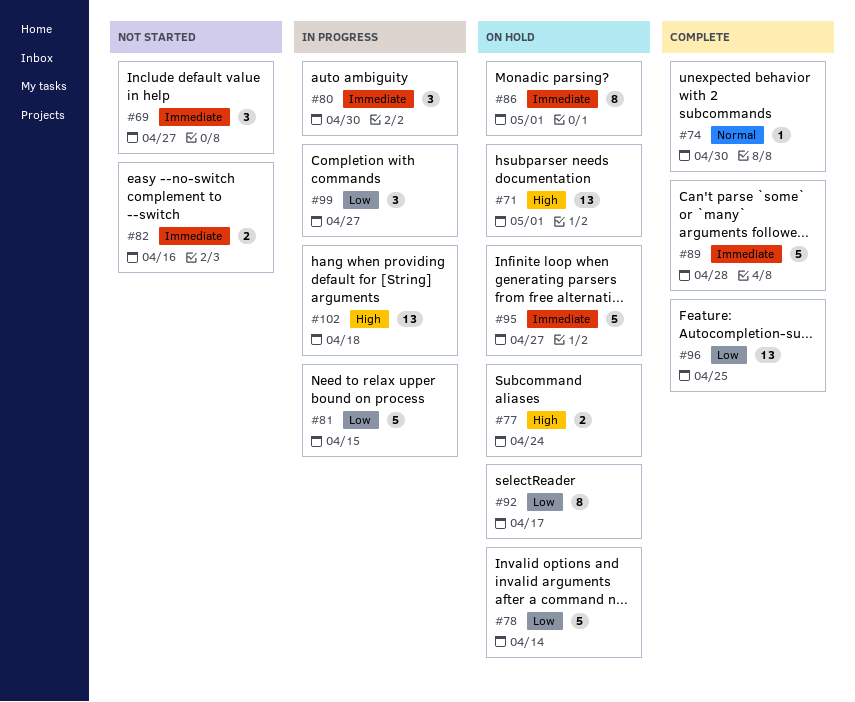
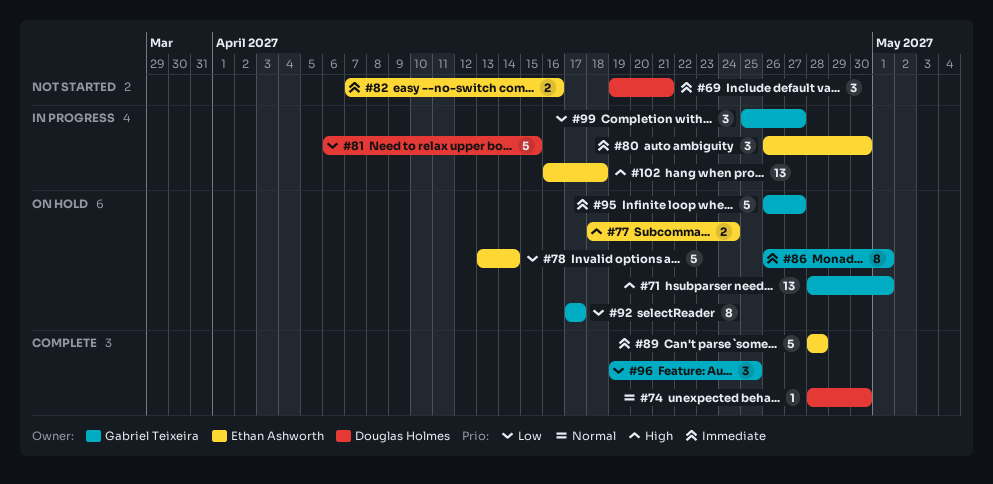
#69, due: Apr 27 -> Apr 21
#96, estimate: 13 -> 3

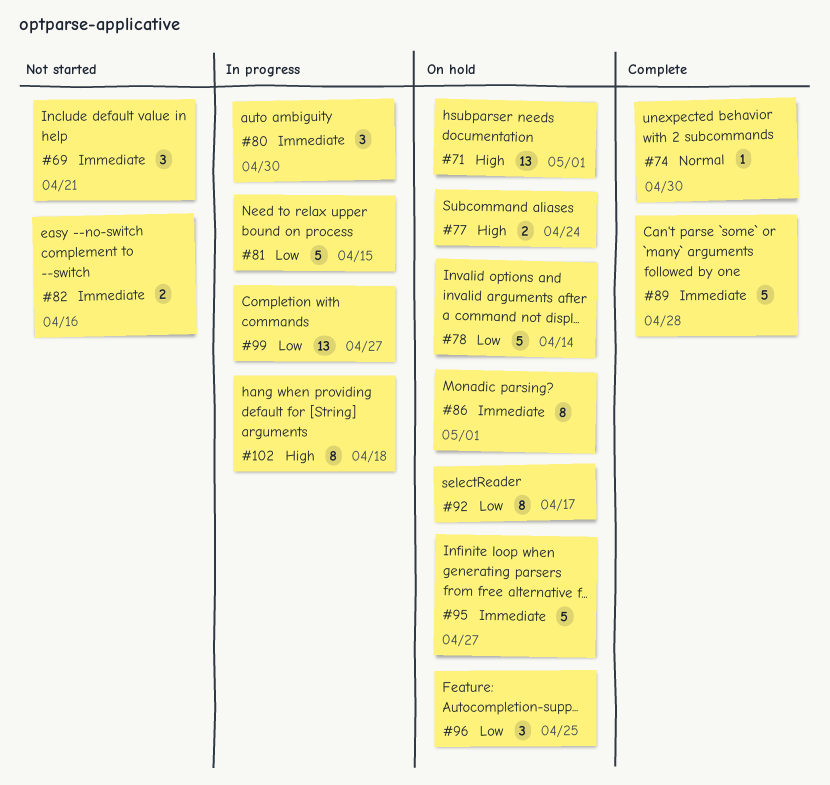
#96, status: Complete -> On hold
#99, estimate: 3 -> 13
#102, estimate: 13 -> 8

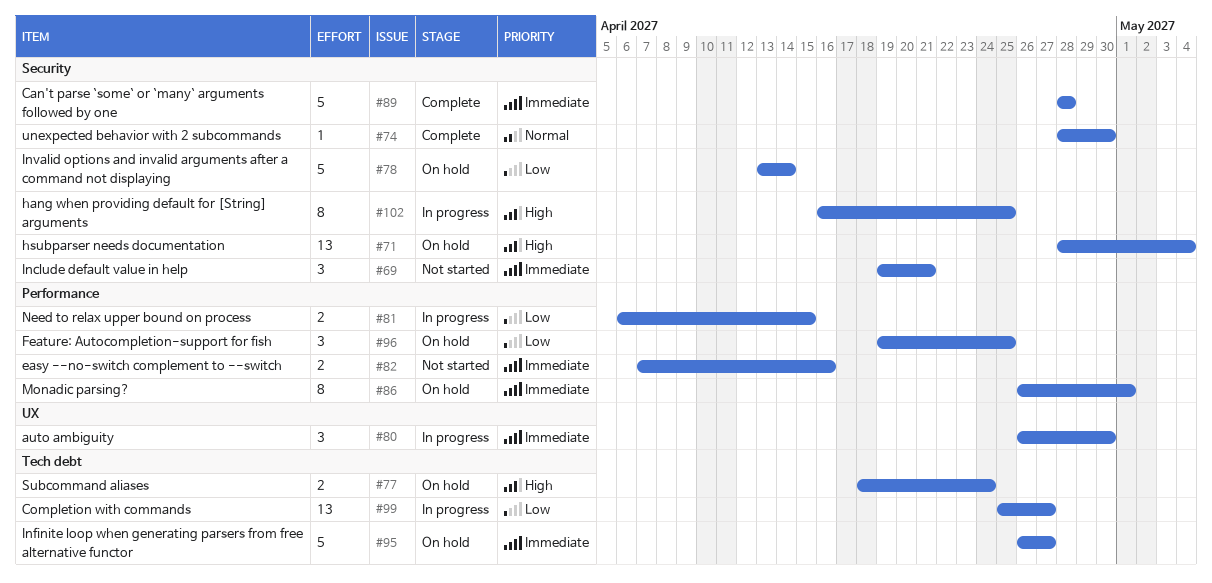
#71, due: May 1 -> May 4
#81, estimate: 5 -> 2
#92: present -> none
#102, due: Apr 18 -> Apr 25

